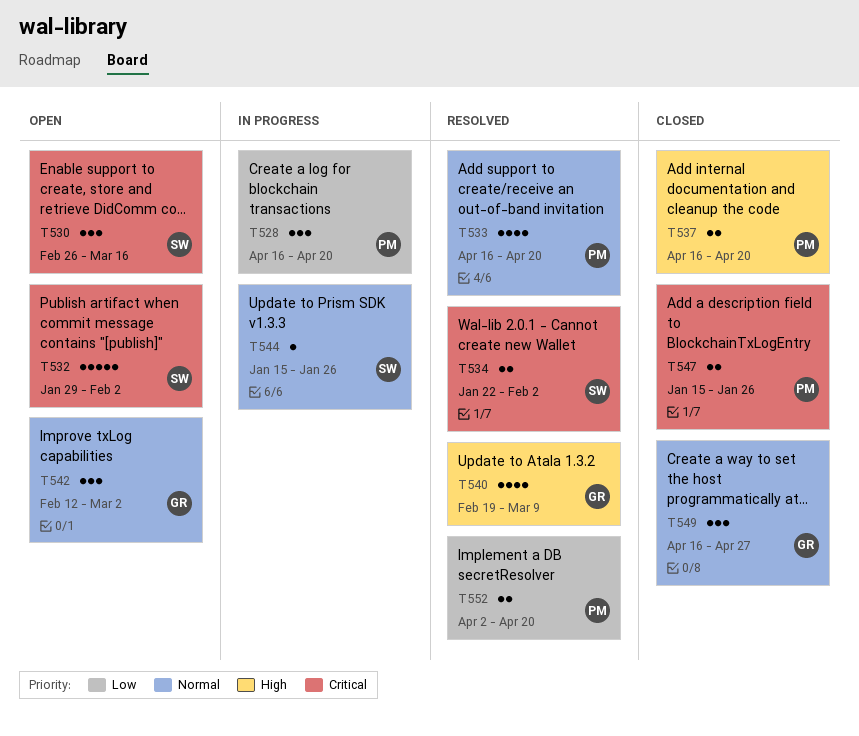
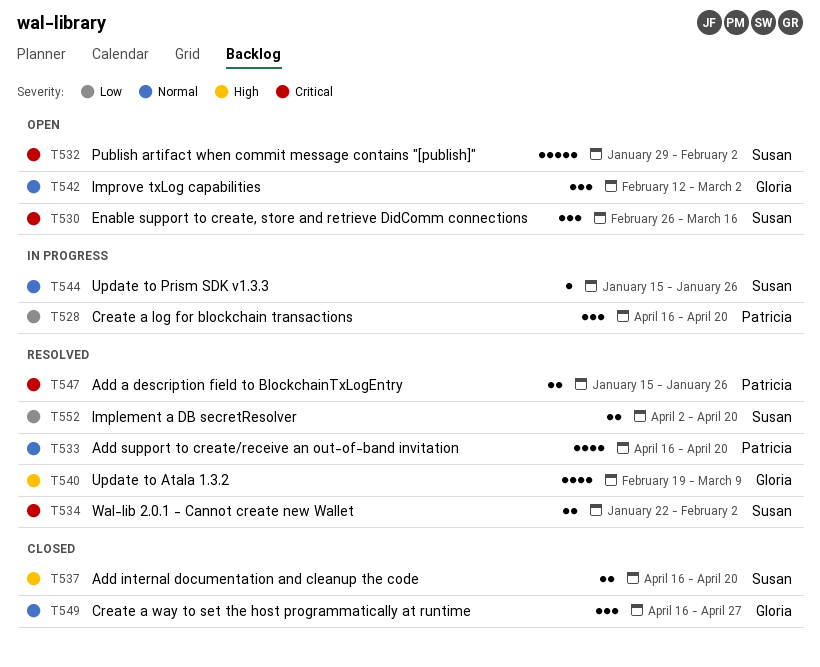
T537, owner: Patricia -> Susan
T547, status: Closed -> Resolved
T552, owner: Patricia -> Susan

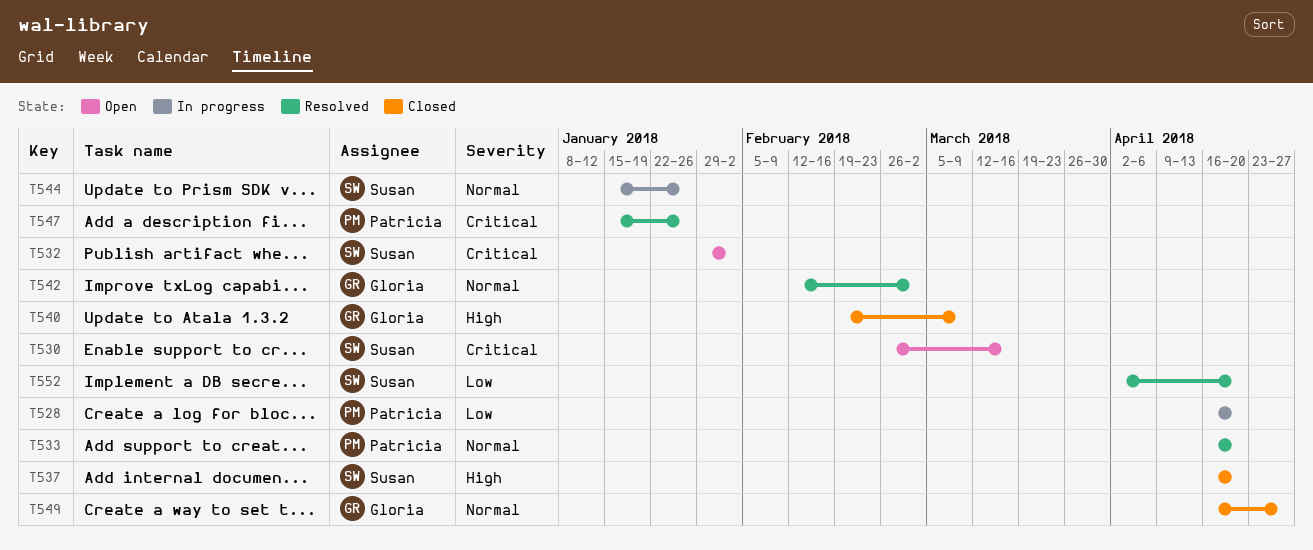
T534: present -> none
T540, status: Resolved -> Closed
T542, status: Open -> Resolved

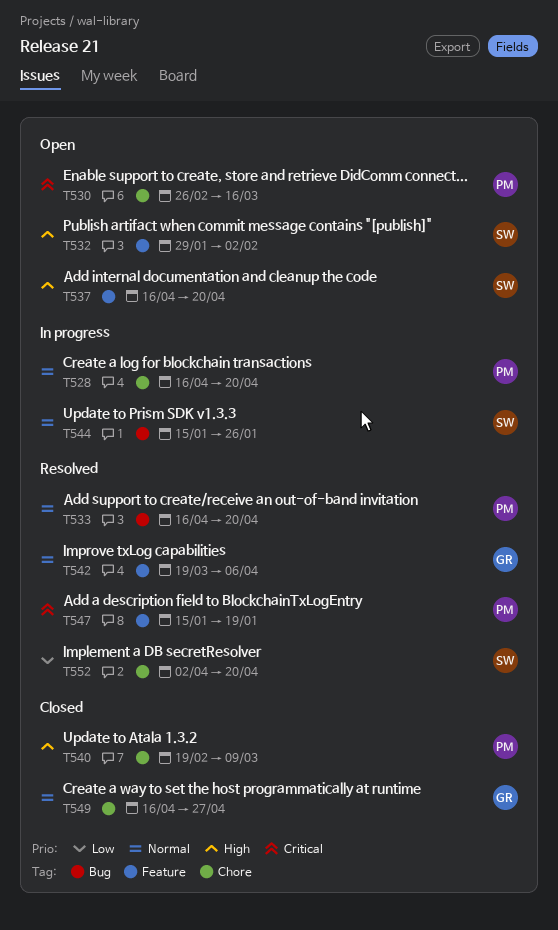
T528, priority: Low -> Normal
T530, owner: Susan -> Patricia
T532, priority: Critical -> High
T537, status: Closed -> Open
T540, owner: Gloria -> Patricia
T542, start: Feb 12 -> Mar 19
T542, due: Mar 2 -> Apr 6
T547, due: Jan 26 -> Jan 19

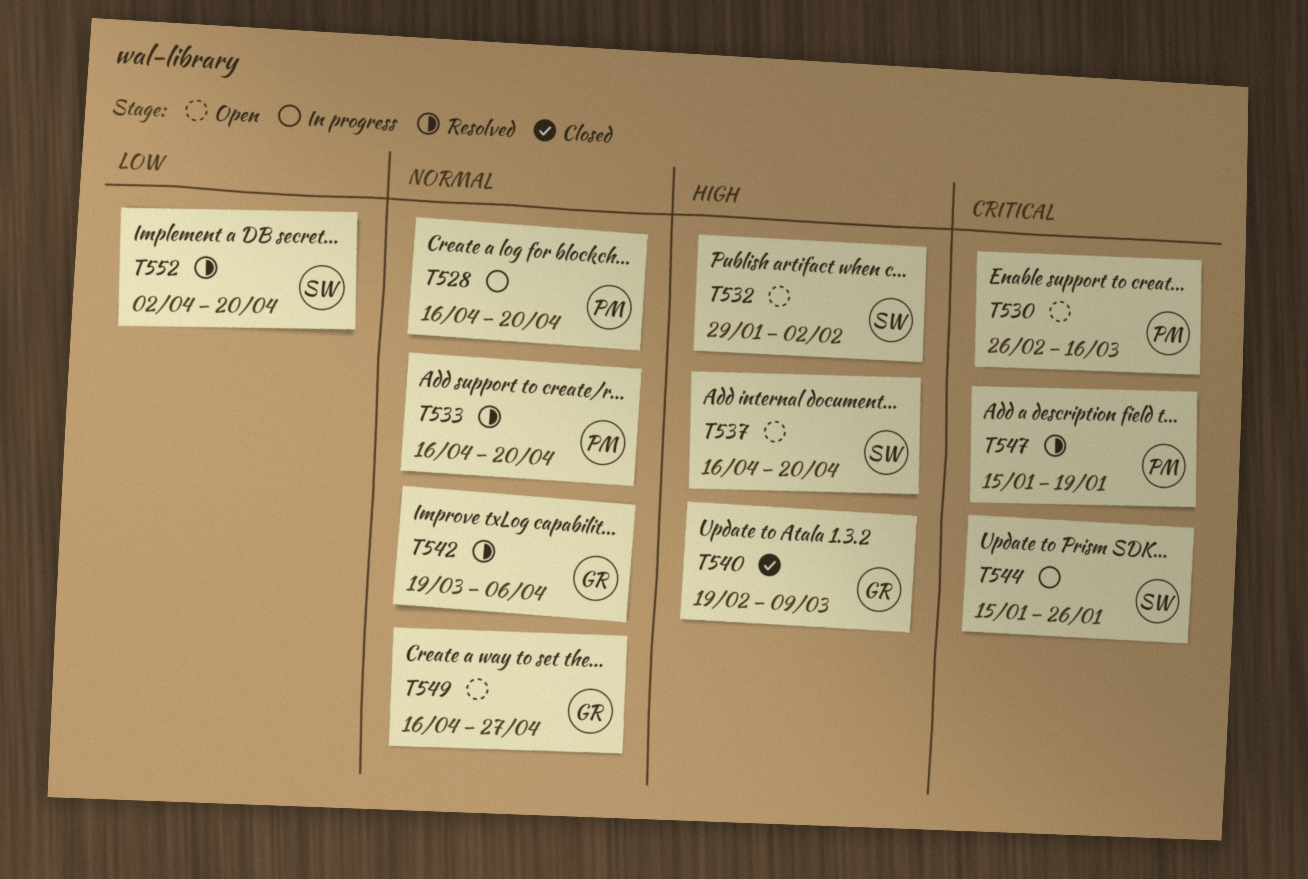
T540, owner: PM -> GR
T544, priority: Normal -> Critical
T549, status: Closed -> Open

